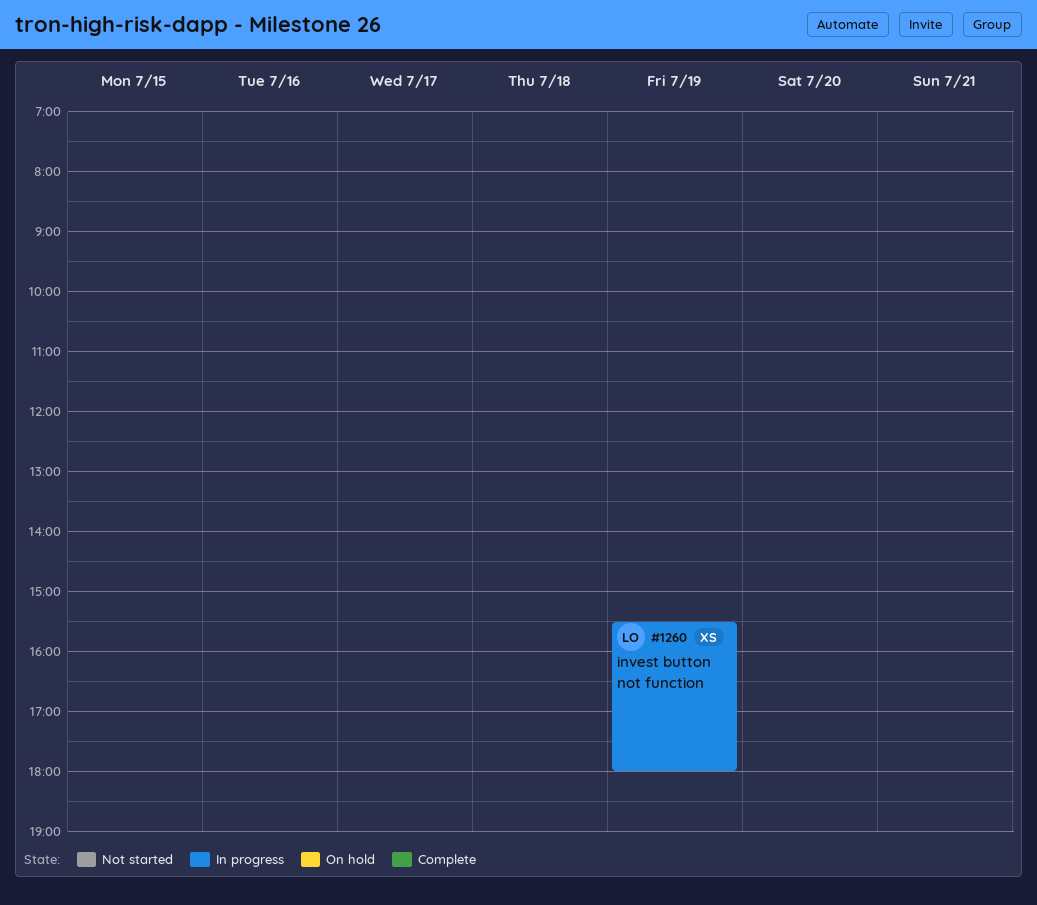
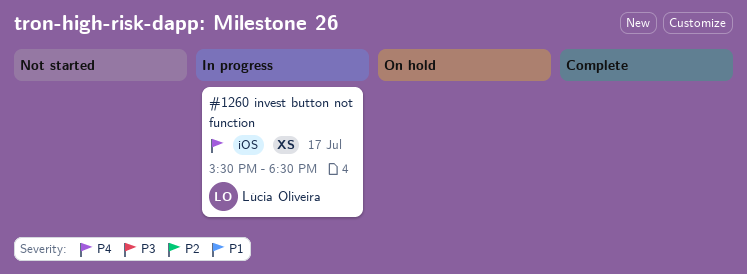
#1260, day: Jul 19 -> Jul 17
#1260, ends: 18:00 -> 18:30

